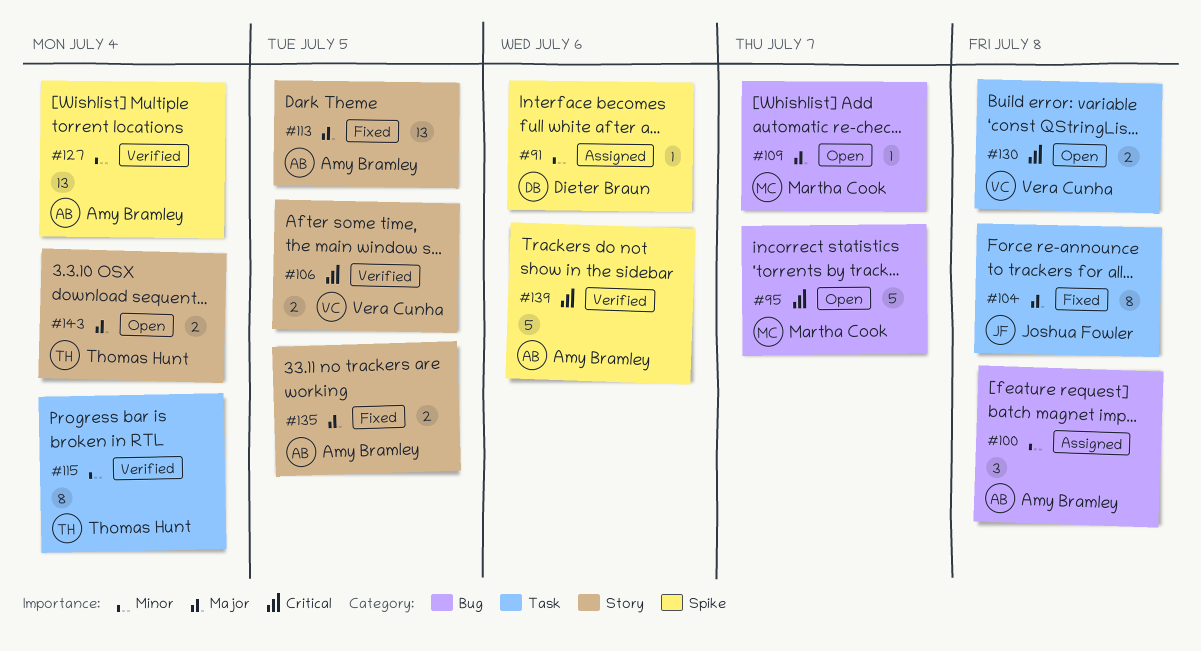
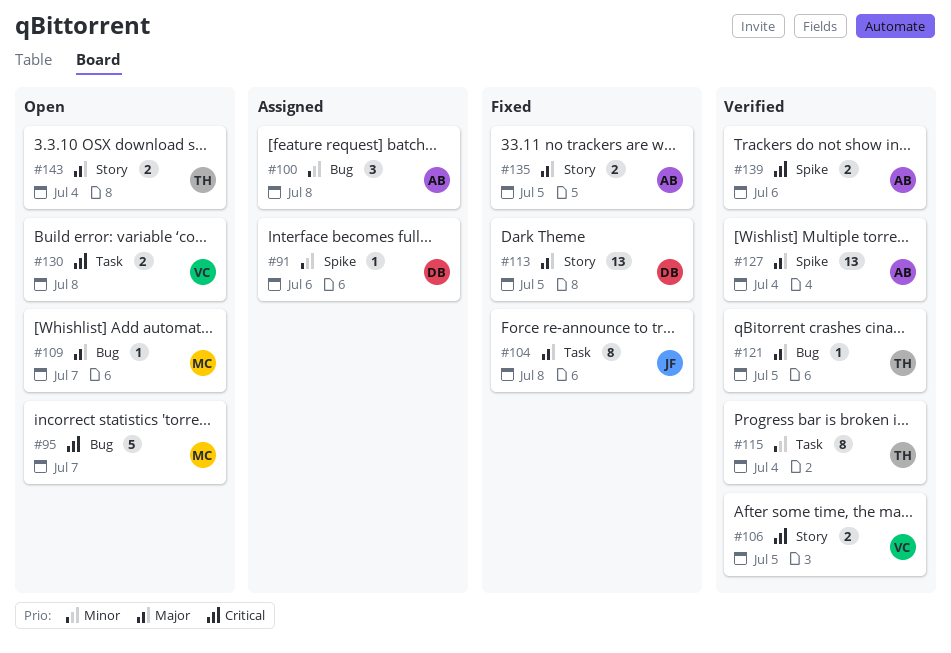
#113, owner: Amy Bramley -> Dieter Braun
#121: none -> present
#127, priority: Minor -> Major
#139, estimate: 5 -> 2

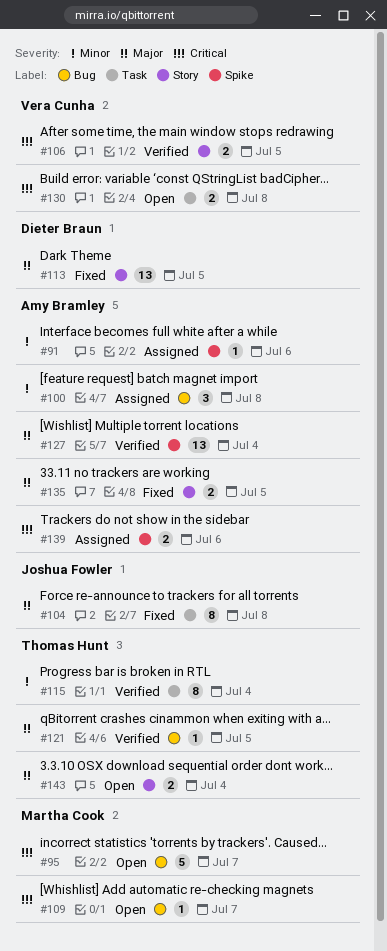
#91, owner: Dieter Braun -> Amy Bramley
#109, priority: Major -> Critical
#139, status: Verified -> Assigned

